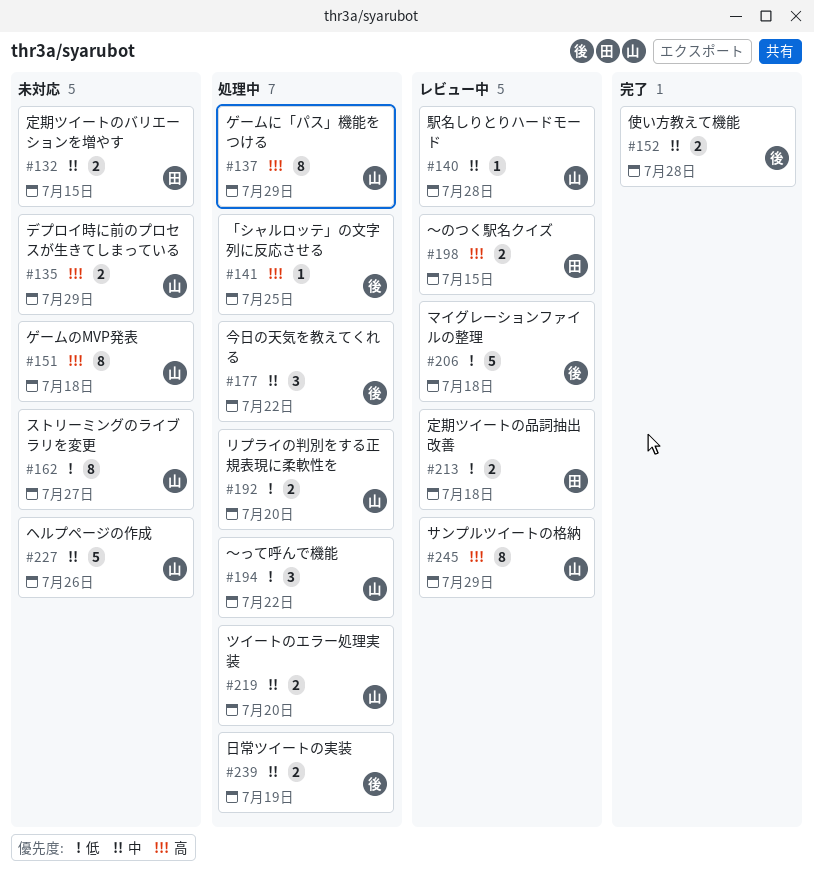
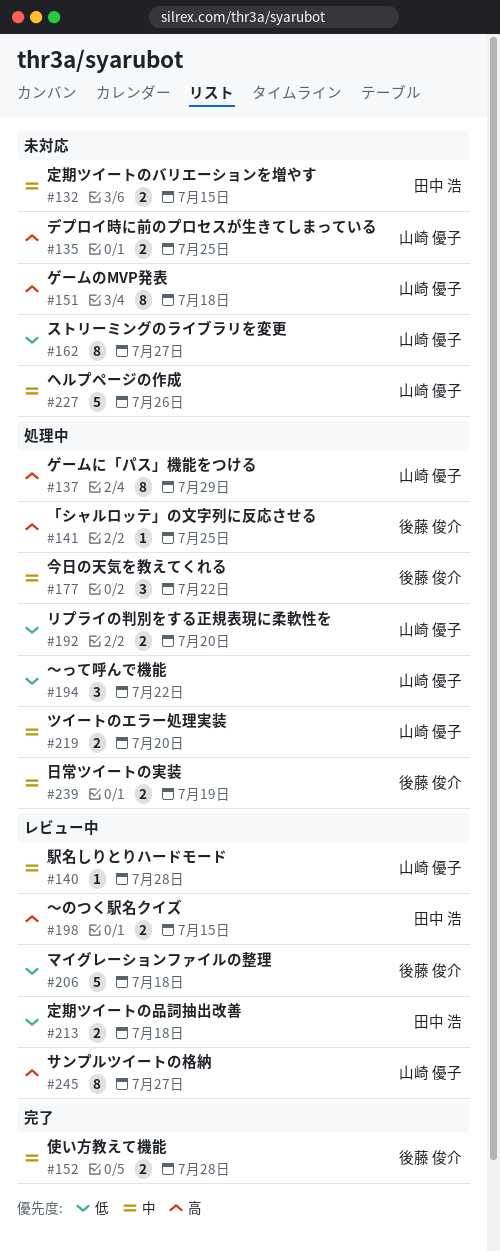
#135, due: Jul 29 -> Jul 25
#245, due: Jul 29 -> Jul 27

